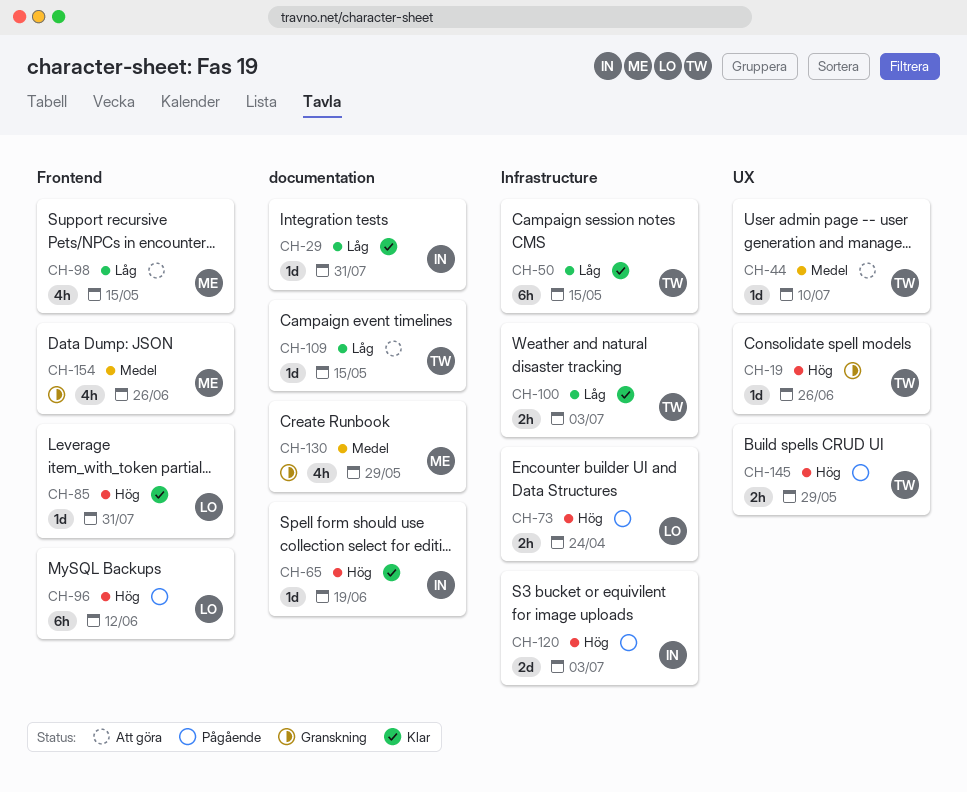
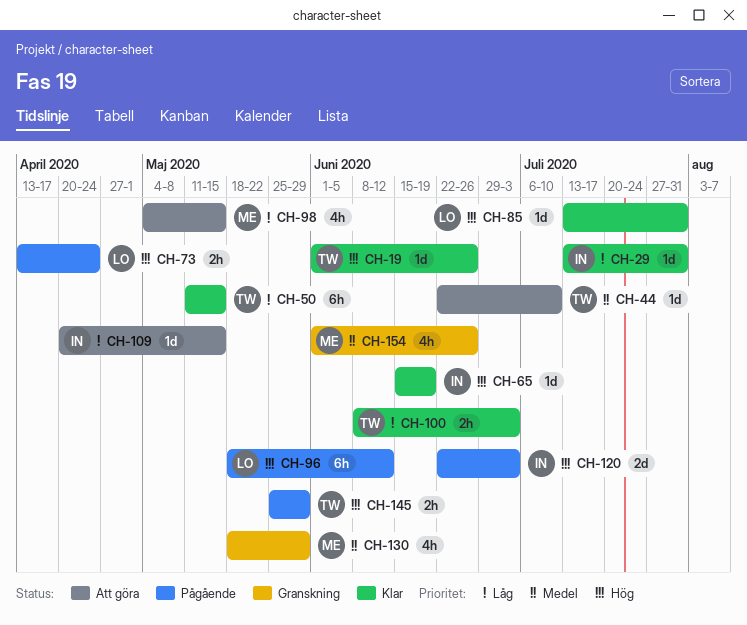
CH-19, status: Granskning -> Klar
CH-109, owner: TW -> IN

